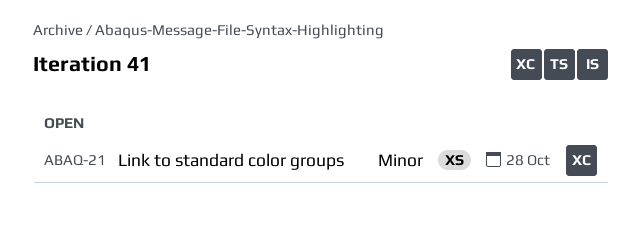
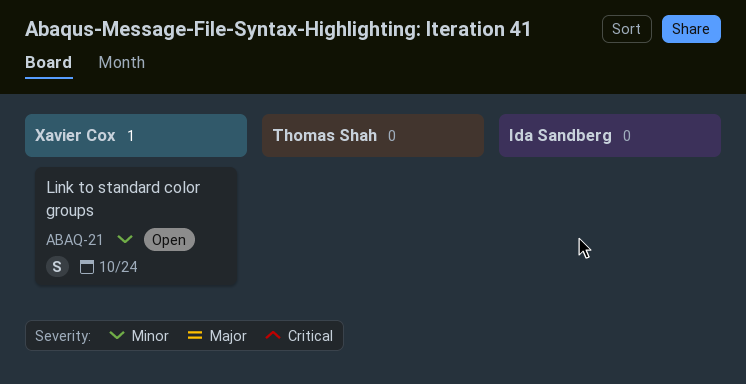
ABAQ-21, estimate: XS -> S
ABAQ-21, due: Oct 28 -> Oct 24

